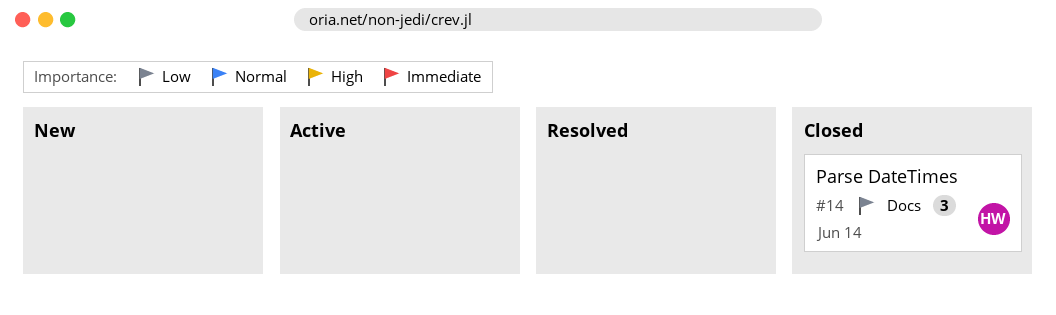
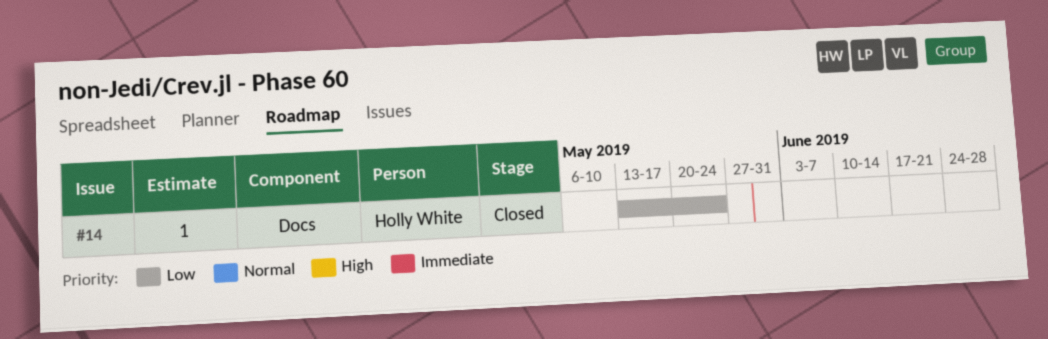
#14, estimate: 3 -> 1
#14, due: Jun 14 -> May 24

